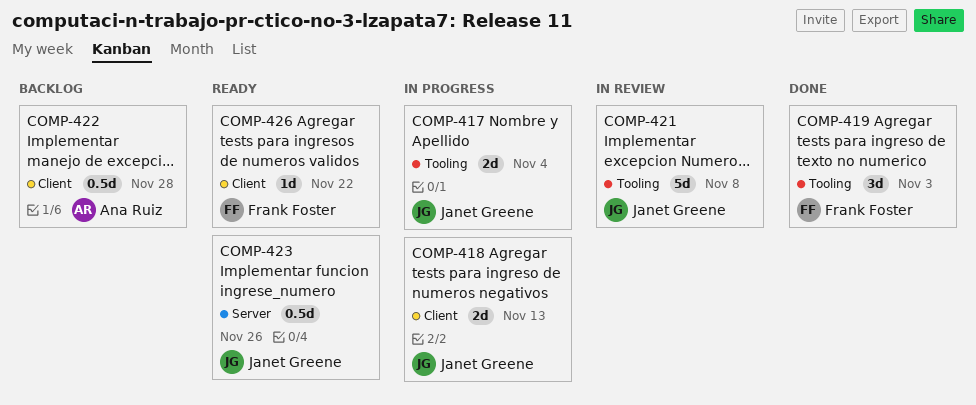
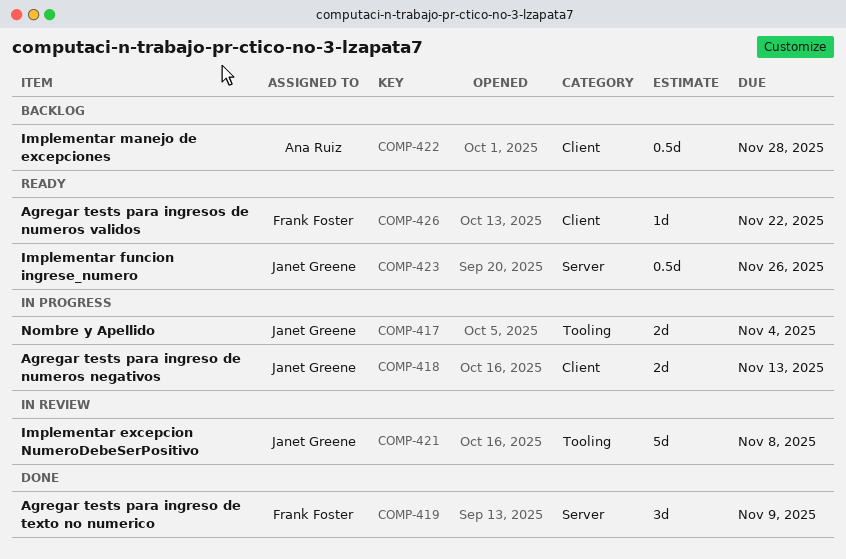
COMP-419, label: Tooling -> Server
COMP-419, due: Nov 3 -> Nov 9

